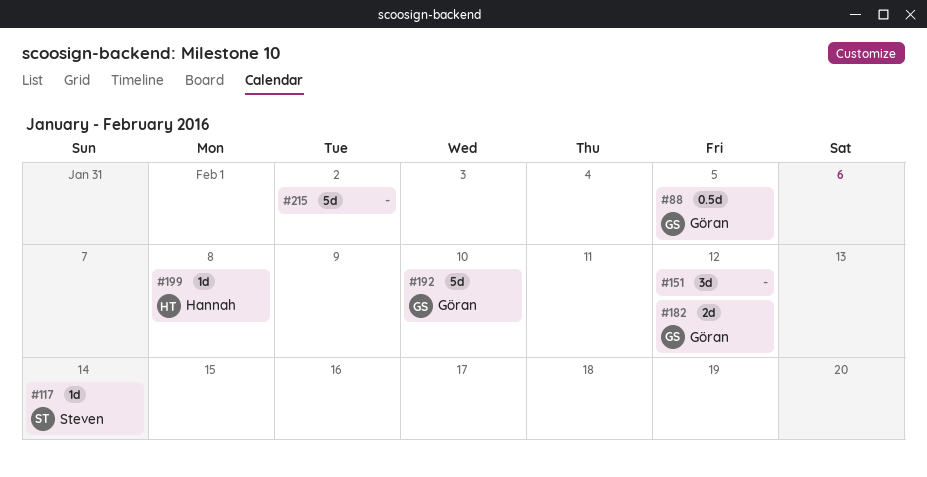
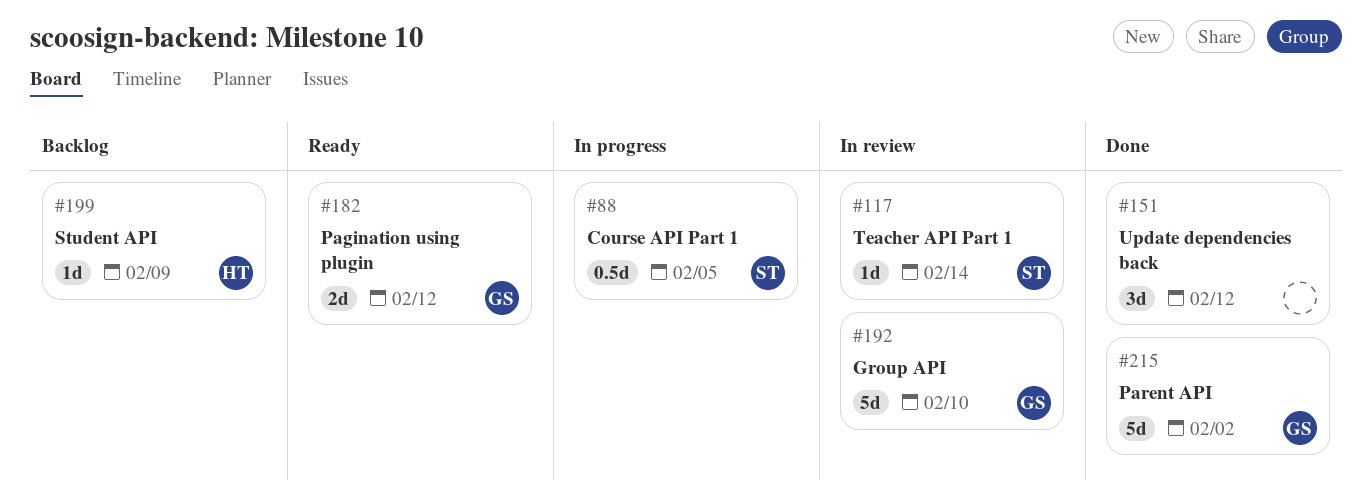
#88, owner: Göran -> Steven
#199, due: Feb 8 -> Feb 9
#215, owner: none -> Göran

